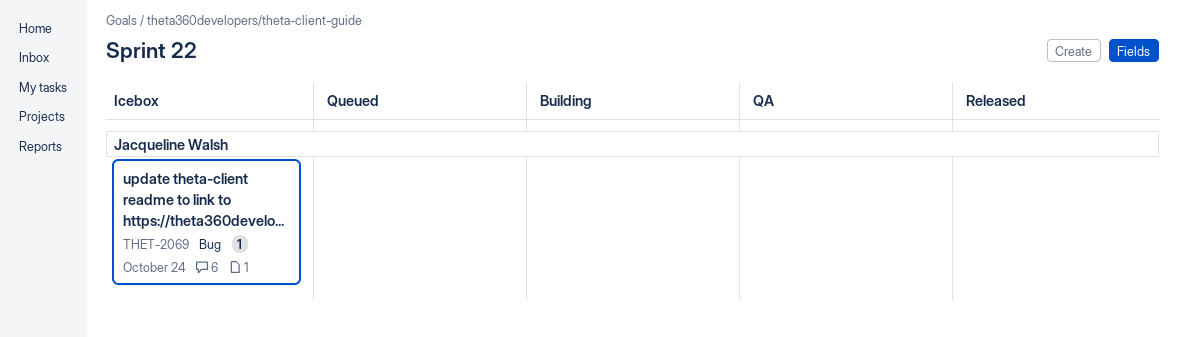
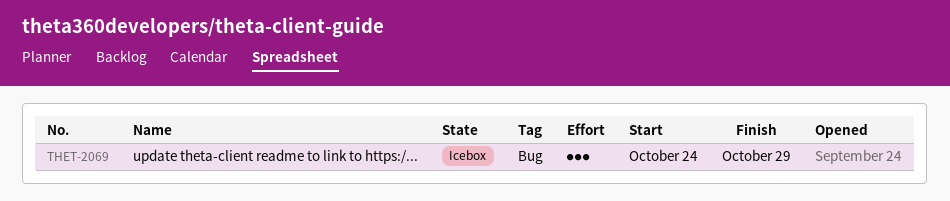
THET-2069, estimate: 1 -> 3
THET-2069, due: Oct 24 -> Oct 29

